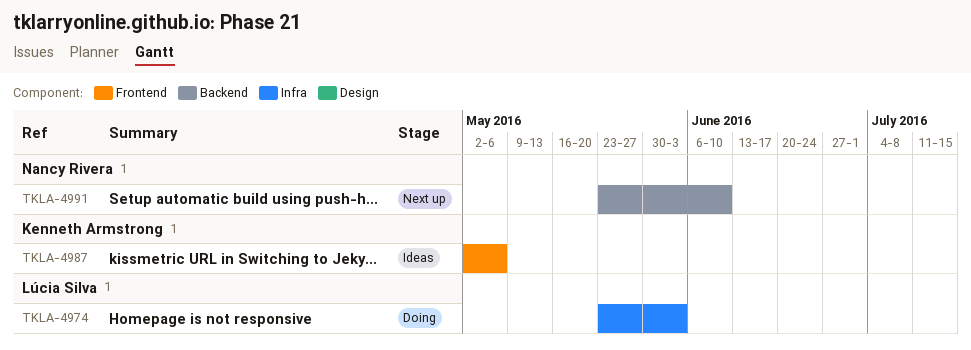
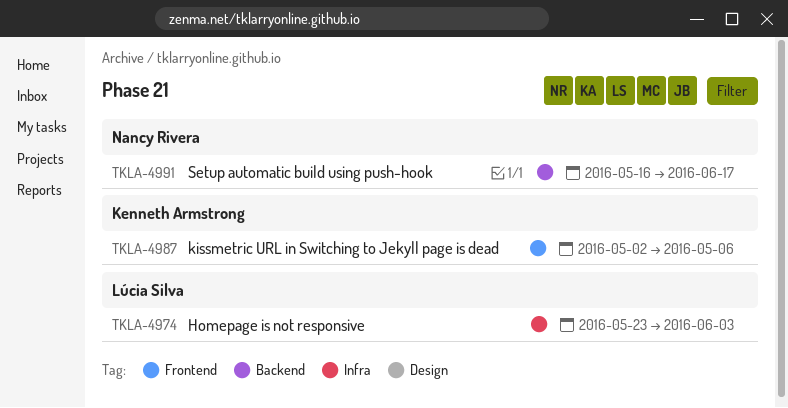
TKLA-4991, start: May 23 -> May 16
TKLA-4991, due: Jun 10 -> Jun 17

